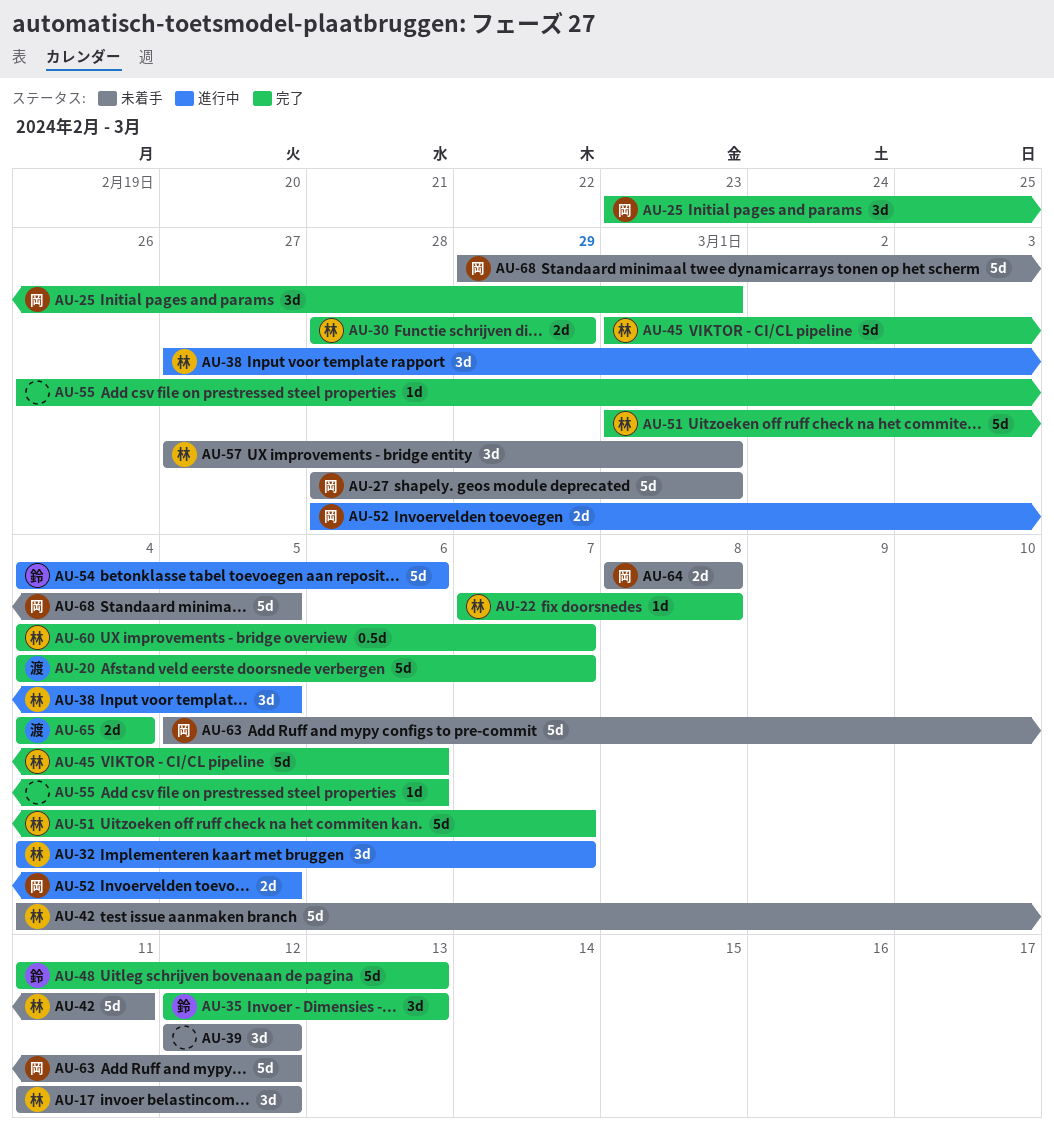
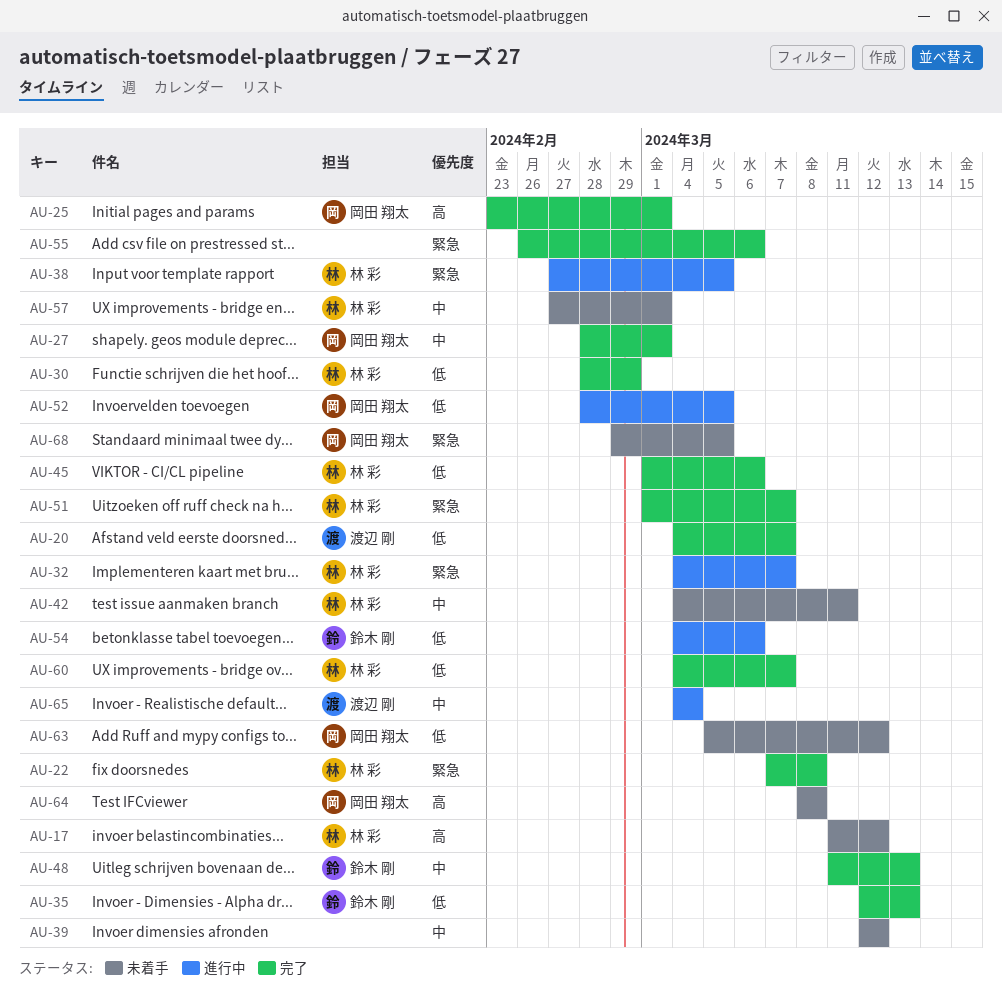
AU-27, status: 未着手 -> 完了
AU-65, status: 完了 -> 進行中

